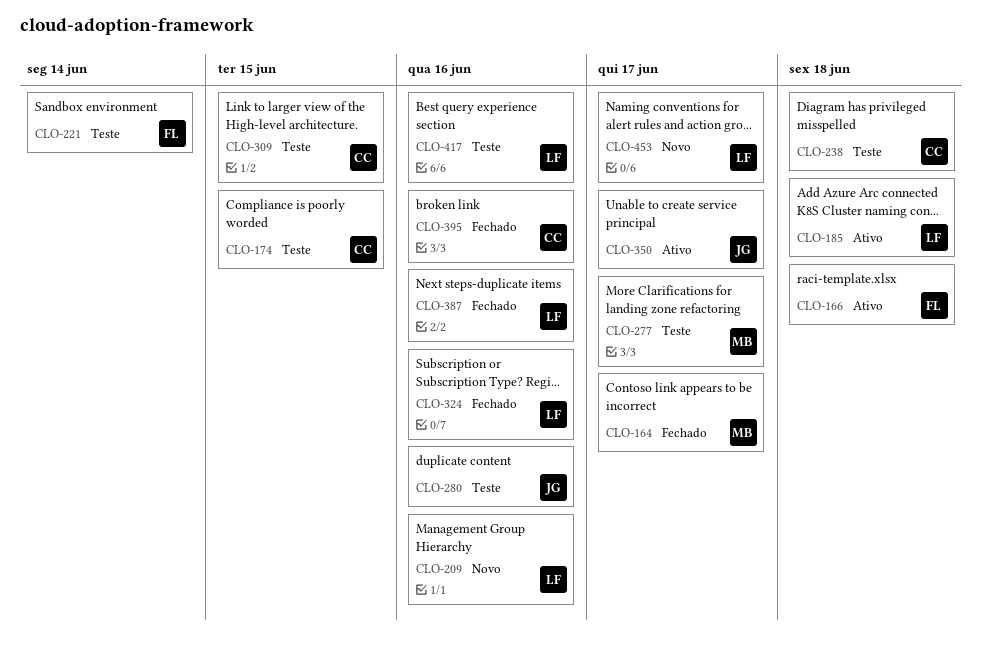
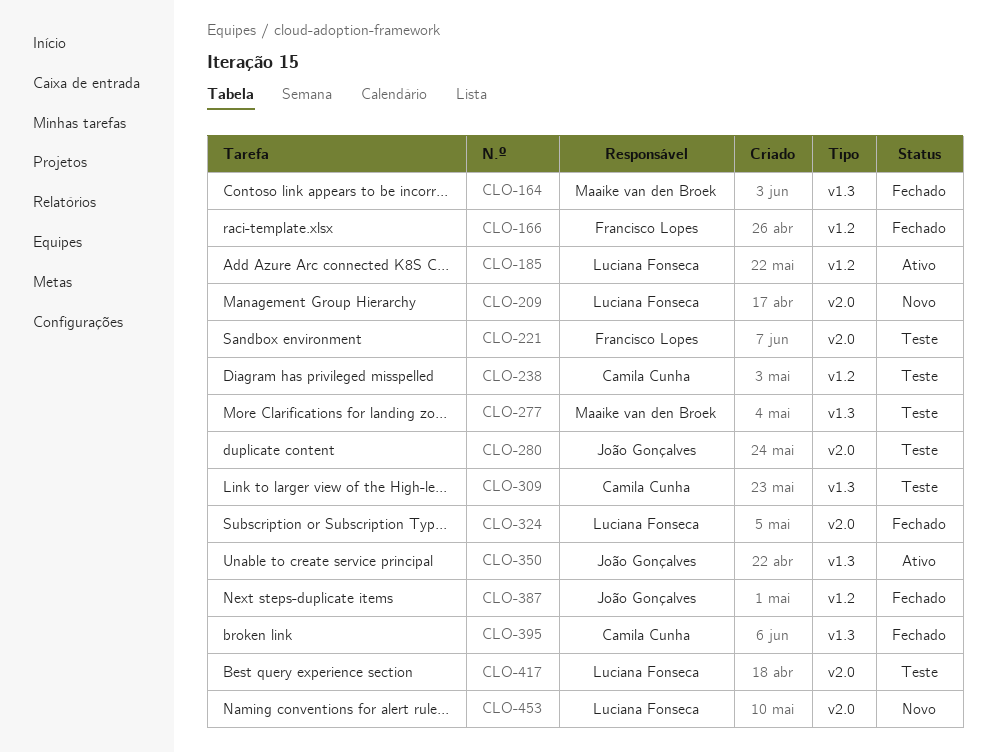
CLO-166, status: Ativo -> Fechado
CLO-174: present -> none
CLO-387, owner: Luciana Fonseca -> João Gonçalves

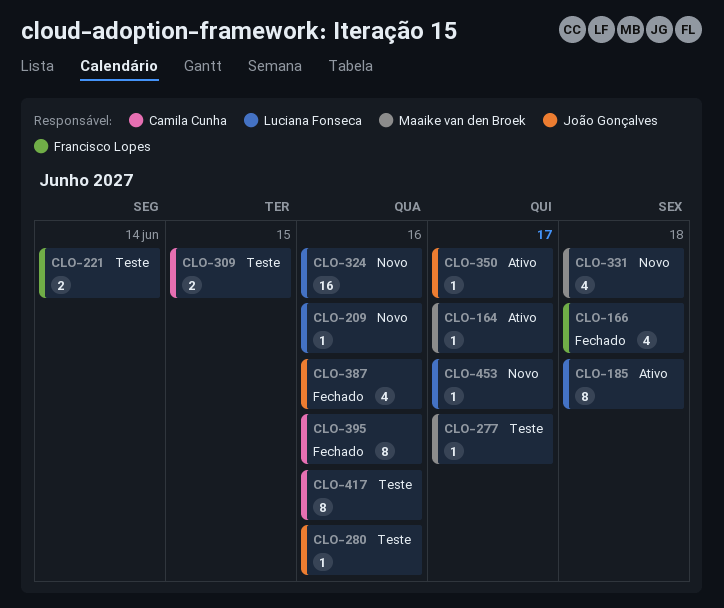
CLO-164, status: Fechado -> Ativo
CLO-238: present -> none
CLO-324, status: Fechado -> Novo
CLO-331: none -> present
CLO-417, owner: Luciana Fonseca -> Camila Cunha

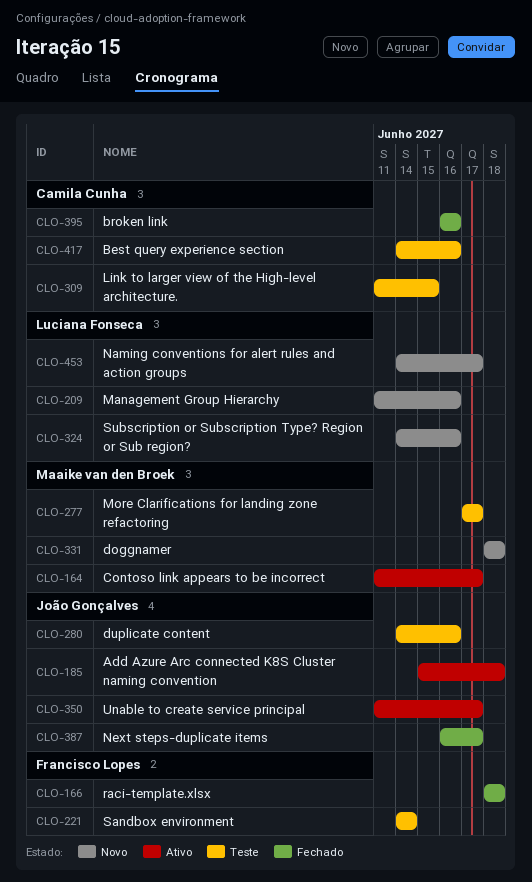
CLO-185, owner: Luciana Fonseca -> João Gonçalves
CLO-387, due: Jun 16 -> Jun 17

